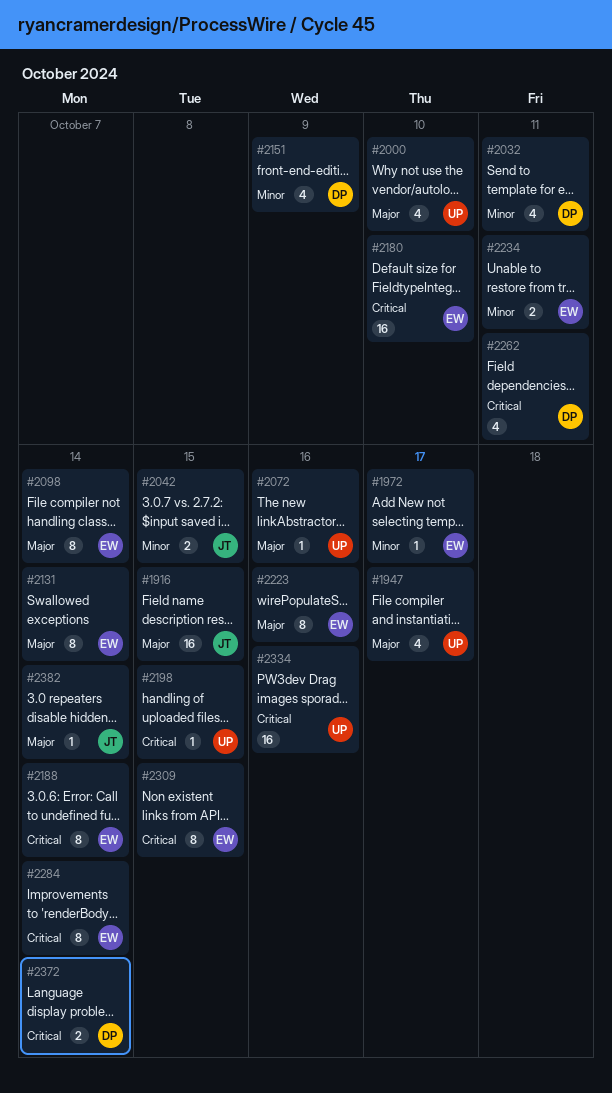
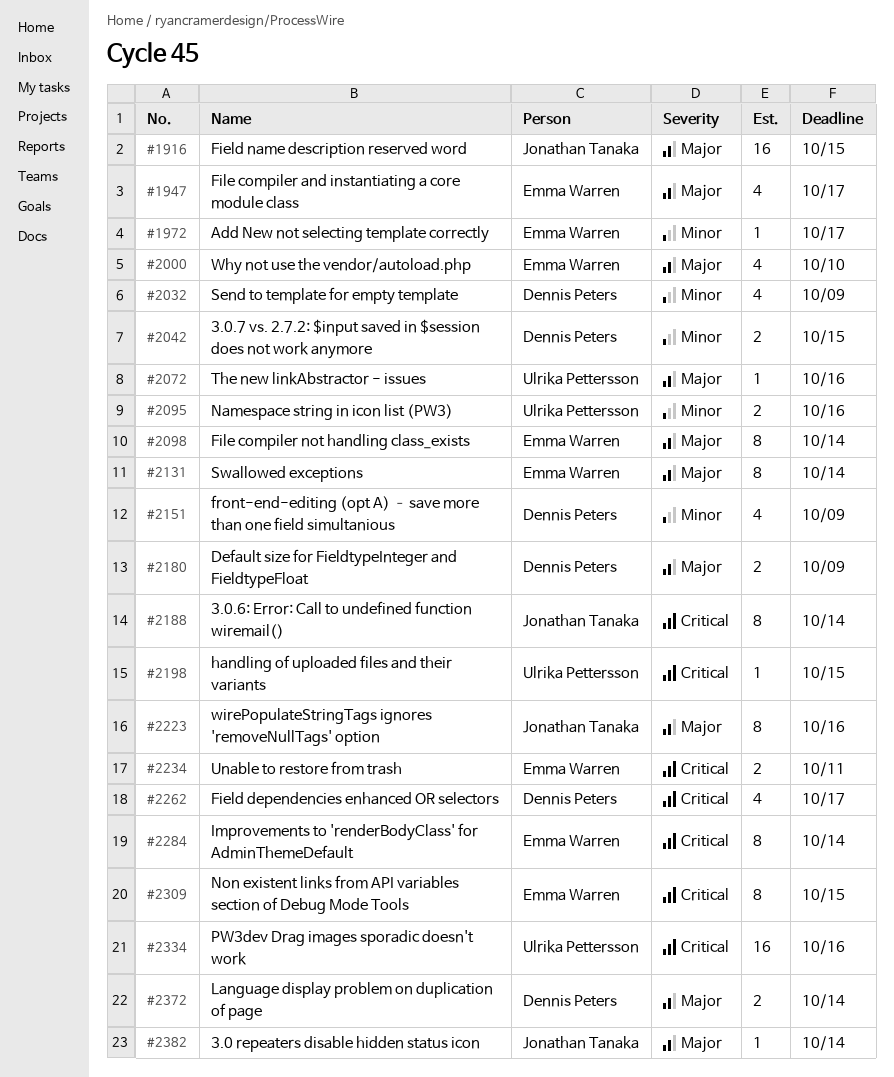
#1947, owner: Ulrika Pettersson -> Emma Warren
#2000, owner: Ulrika Pettersson -> Emma Warren
#2032, due: Oct 11 -> Oct 9
#2042, owner: Jonathan Tanaka -> Dennis Peters
#2095: none -> present
#2180, owner: Emma Warren -> Dennis Peters
#2180, priority: Critical -> Major
#2180, estimate: 16 -> 2
#2180, due: Oct 10 -> Oct 9
#2188, owner: Emma Warren -> Jonathan Tanaka
#2223, owner: Emma Warren -> Jonathan Tanaka
#2234, priority: Minor -> Critical
#2262, due: Oct 11 -> Oct 17
#2372, priority: Critical -> Major

